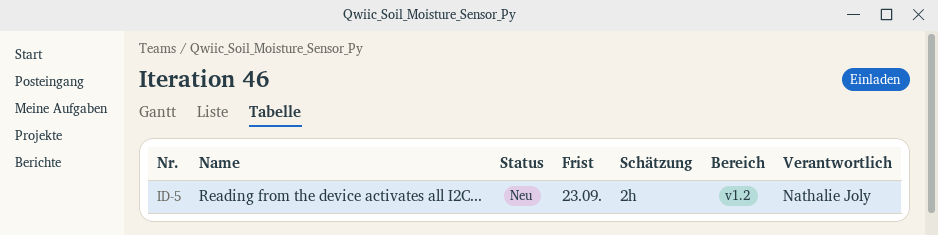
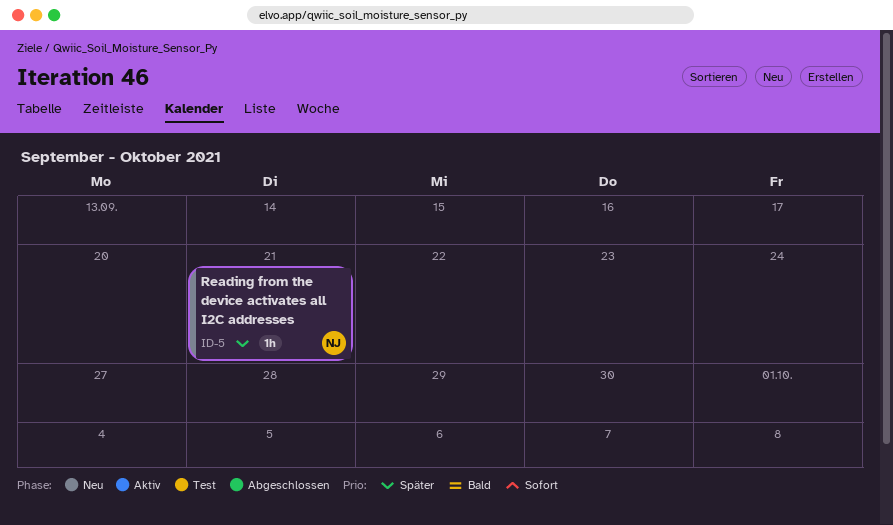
ID-5, estimate: 2h -> 1h
ID-5, due: Sep 23 -> Sep 21

